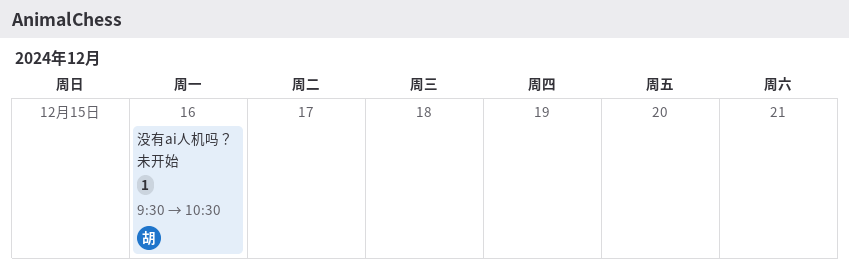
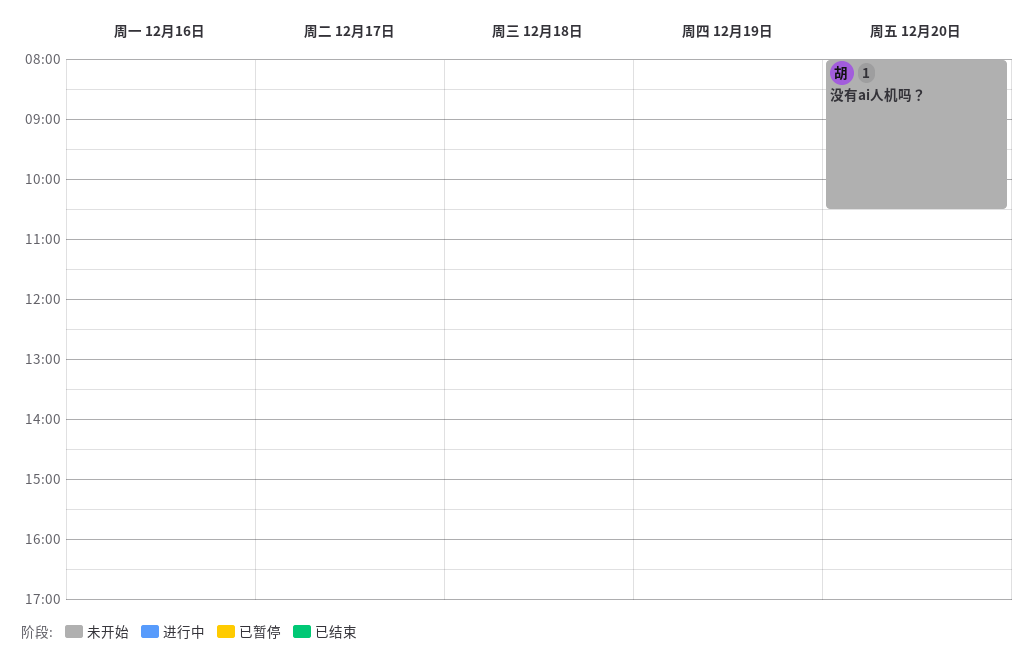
没有ai人机吗？, day: Dec 16 -> Dec 20
没有ai人机吗？, begins: 09:30 -> 08:00

